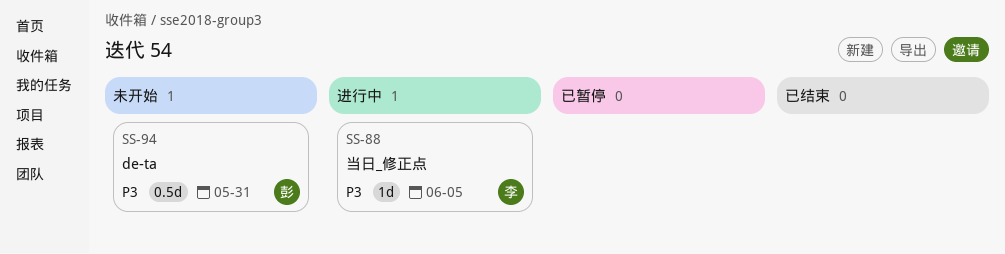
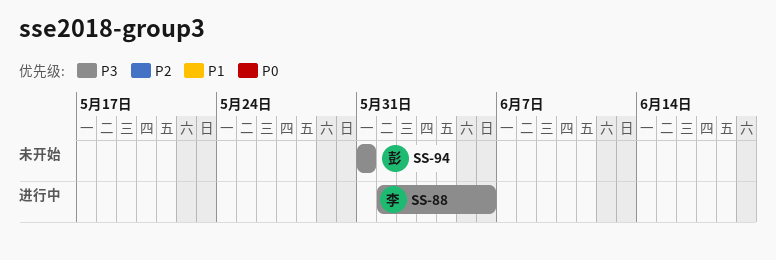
SS-88, due: Jun 5 -> Jun 6

